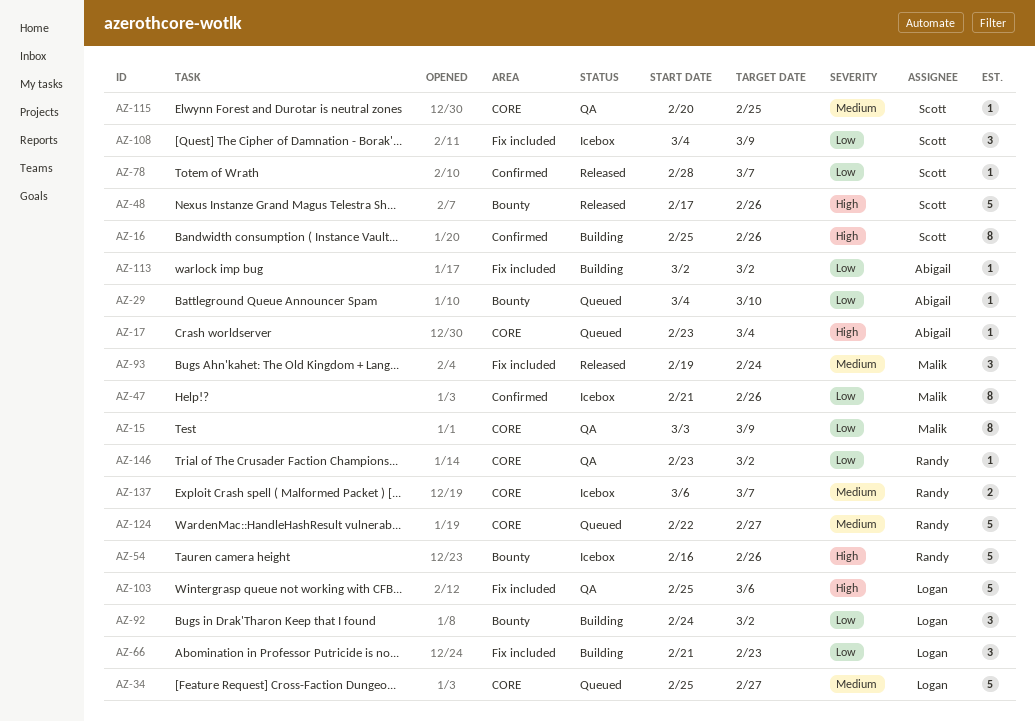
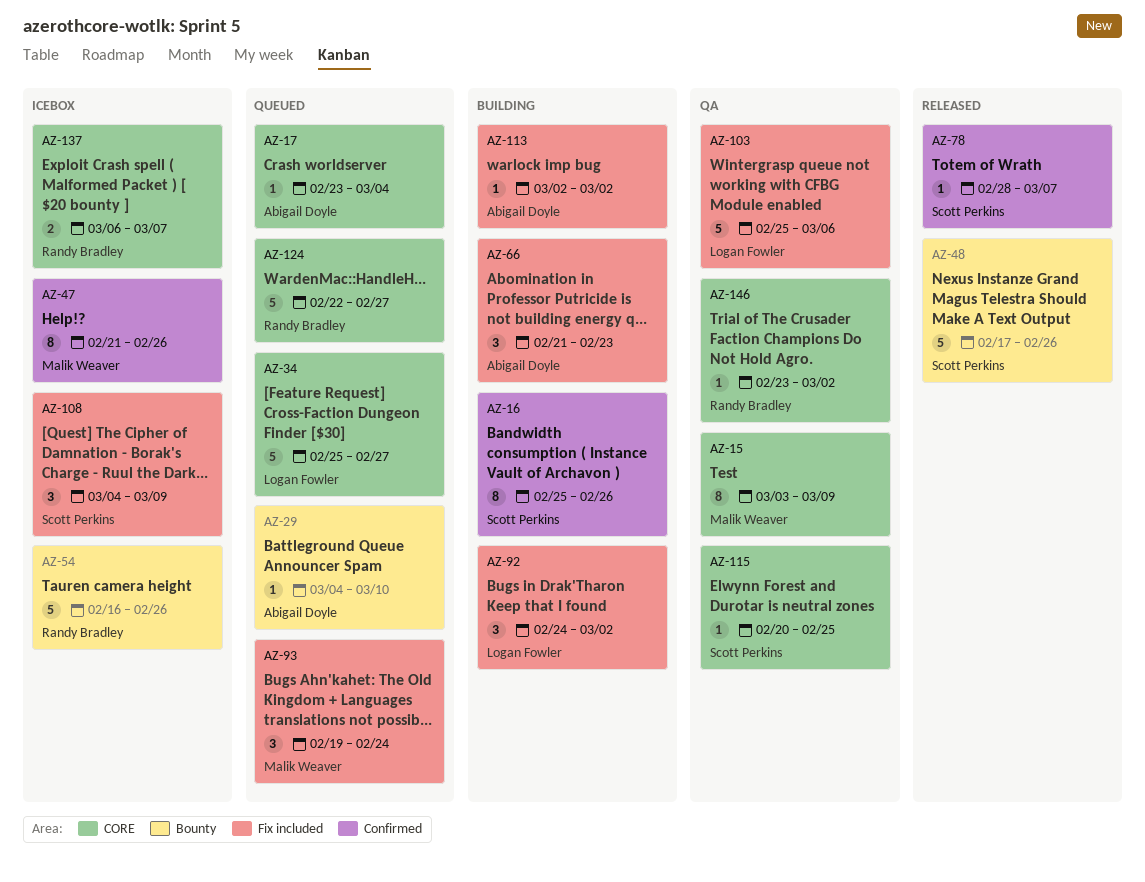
AZ-66, owner: Logan Fowler -> Abigail Doyle
AZ-92, label: Bounty -> Fix included
AZ-93, status: Released -> Queued

